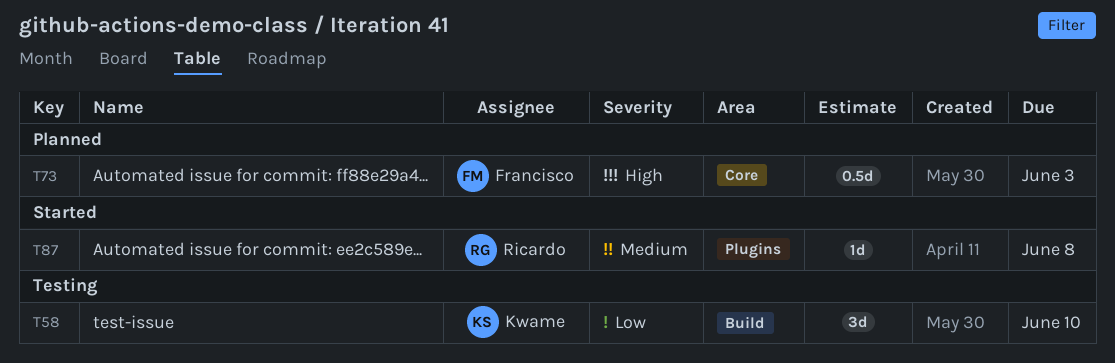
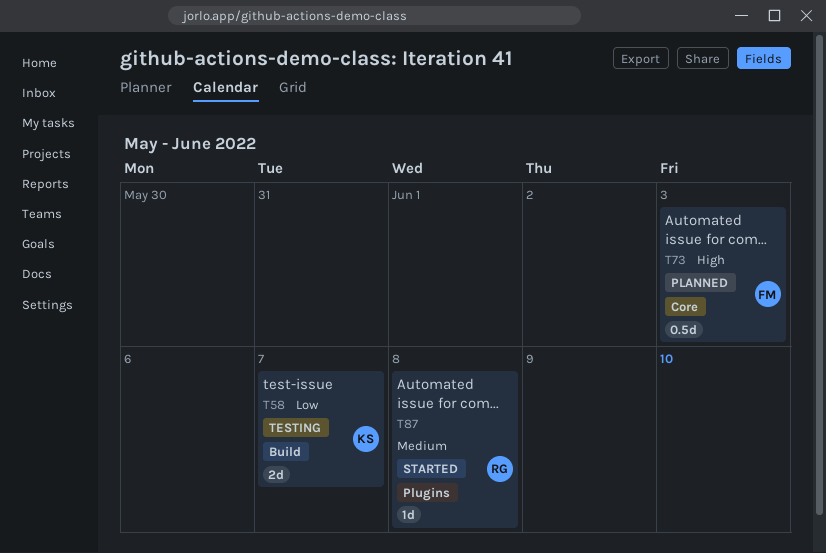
T58, estimate: 3d -> 2d
T58, due: Jun 10 -> Jun 7

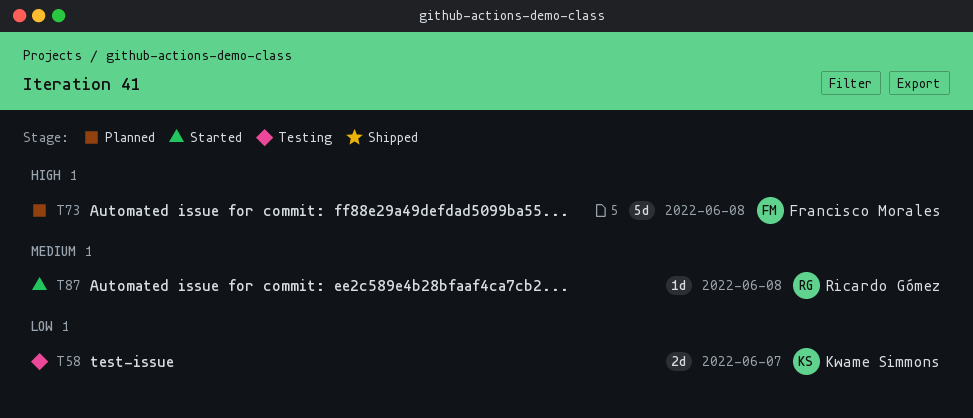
T73, estimate: 0.5d -> 5d
T73, due: Jun 3 -> Jun 8

